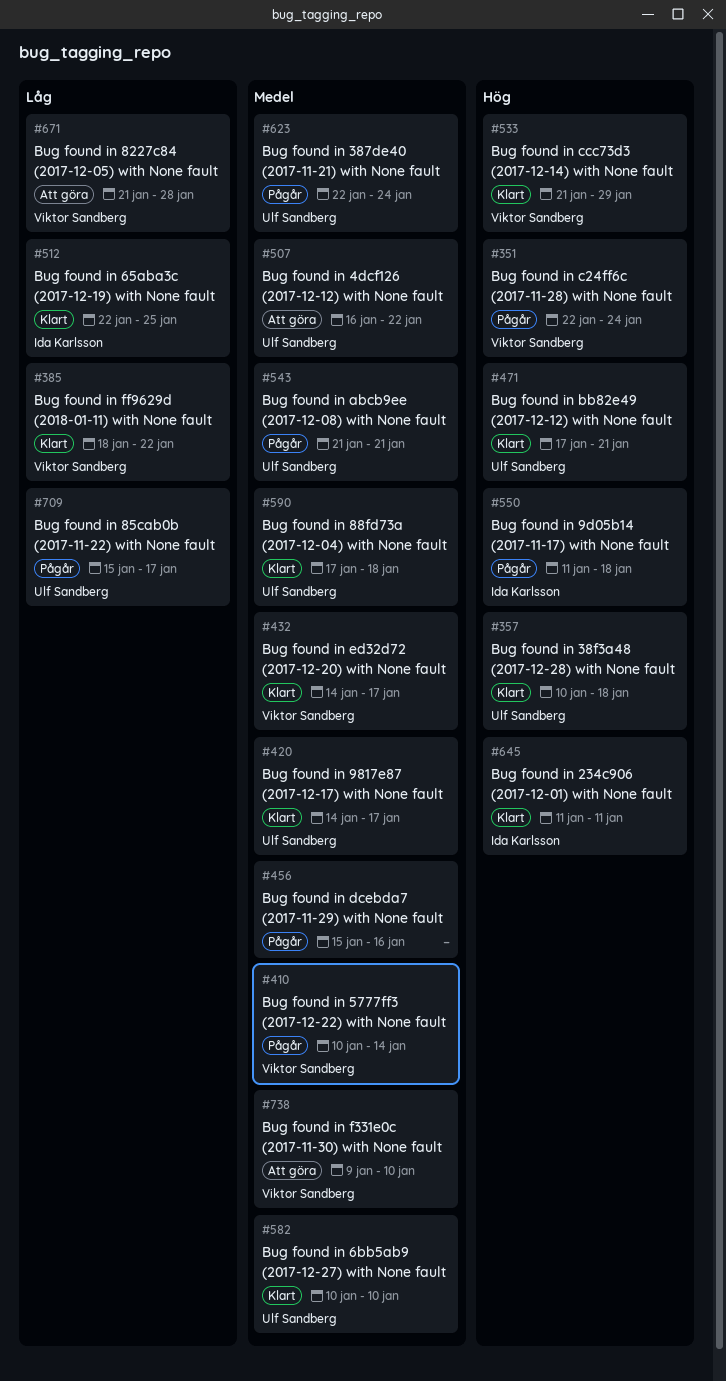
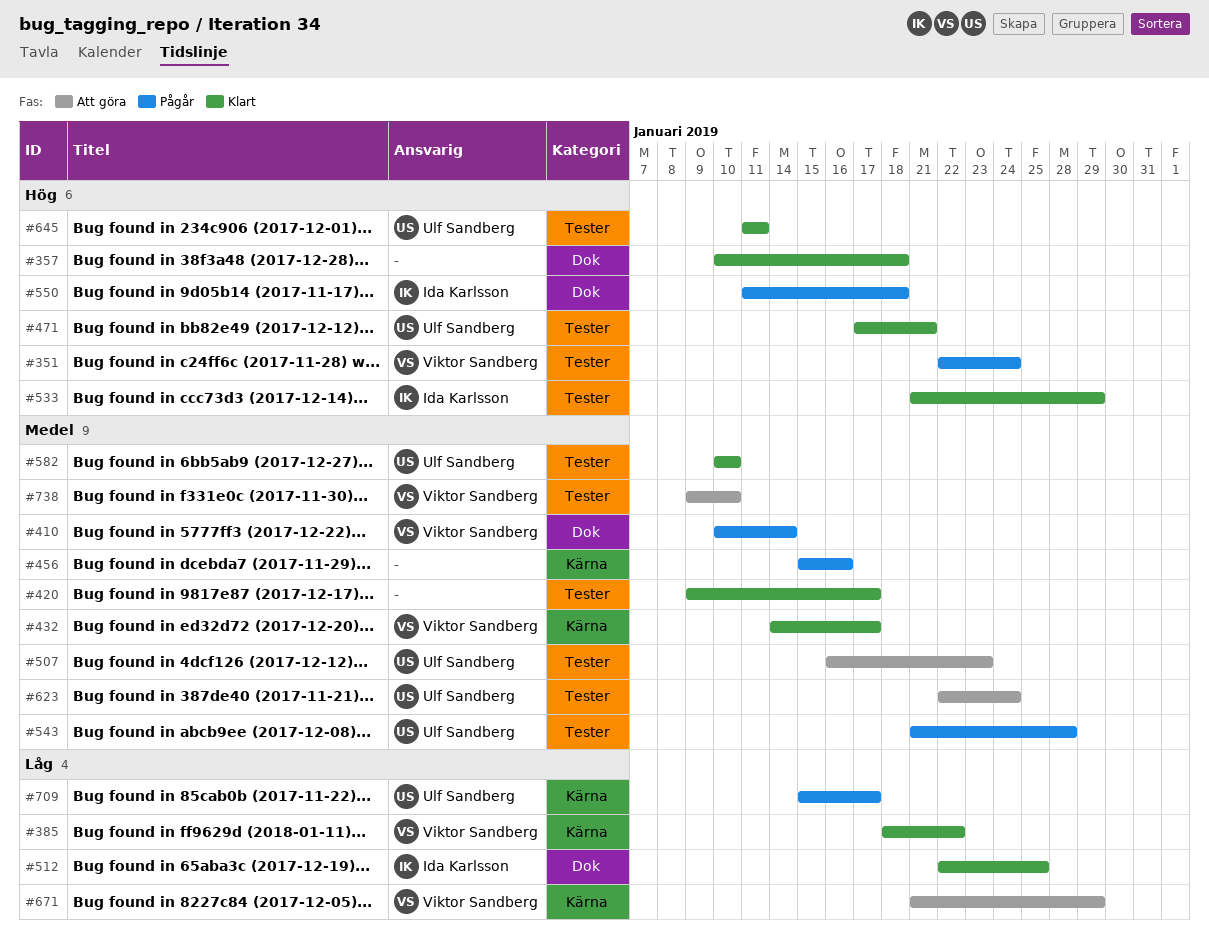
#357, owner: Ulf Sandberg -> none
#420, owner: Ulf Sandberg -> none
#420, start: Jan 14 -> Jan 9
#507, due: Jan 22 -> Jan 23
#533, owner: Viktor Sandberg -> Ida Karlsson
#543, due: Jan 21 -> Jan 28
#590: present -> none
#623, status: Pågår -> Att göra
#645, owner: Ida Karlsson -> Ulf Sandberg
#671, due: Jan 28 -> Jan 29

